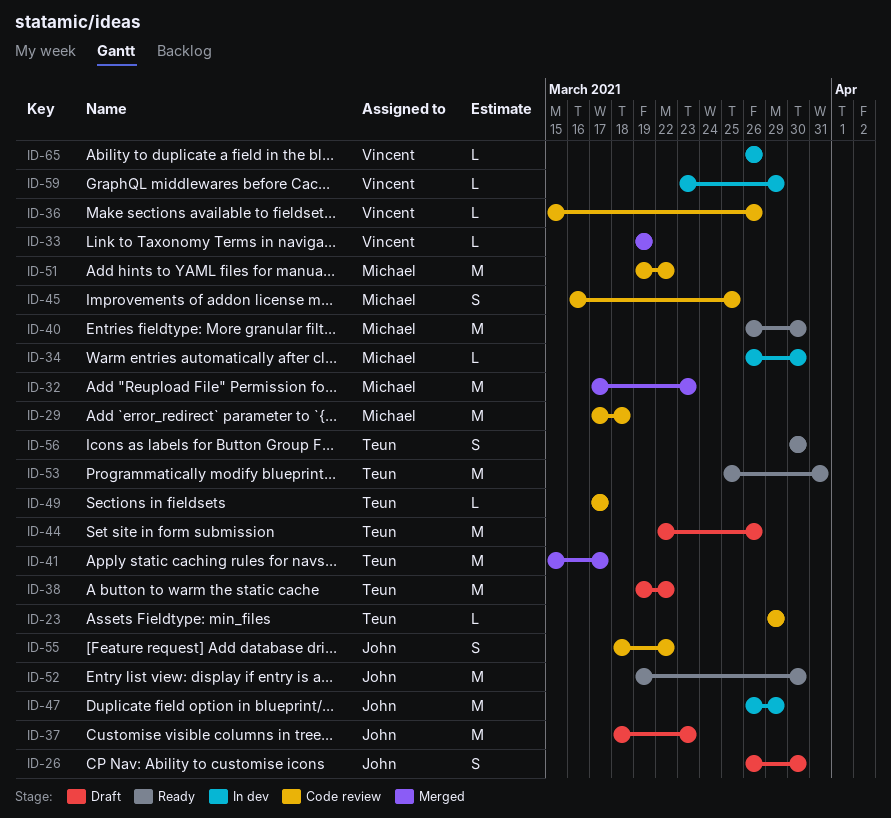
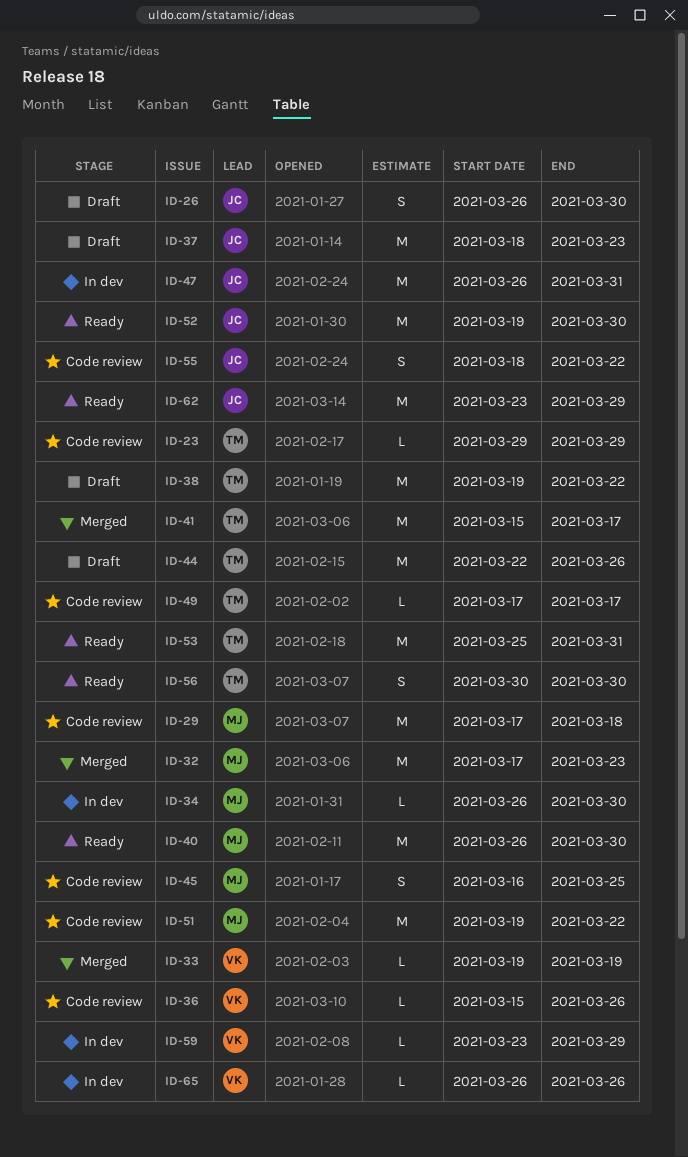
ID-47, due: Mar 29 -> Mar 31
ID-62: none -> present

